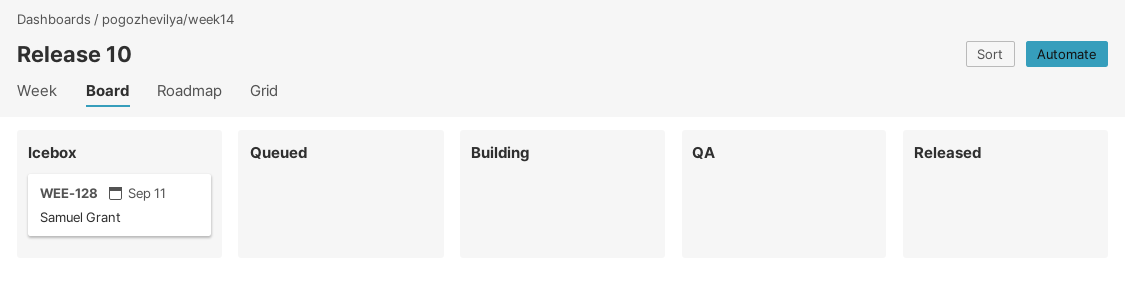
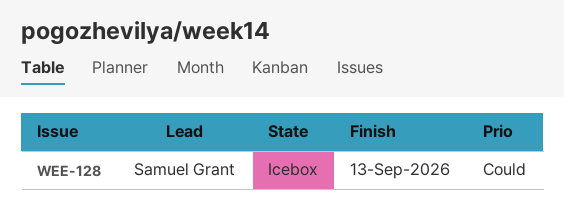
WEE-128, due: Sep 11 -> Sep 13

